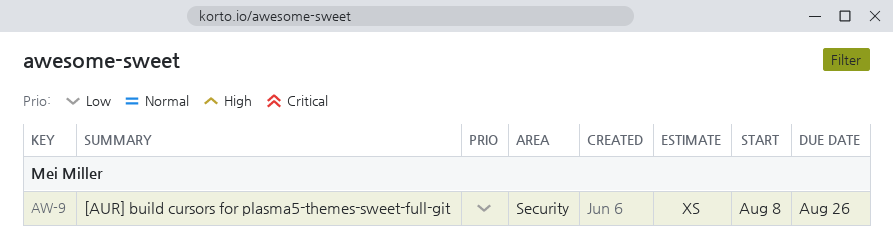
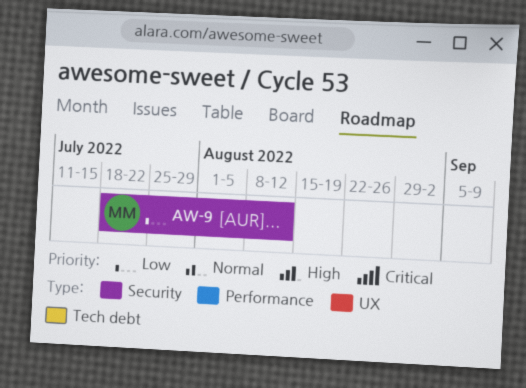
AW-9, start: Aug 8 -> Jul 18
AW-9, due: Aug 26 -> Aug 12

